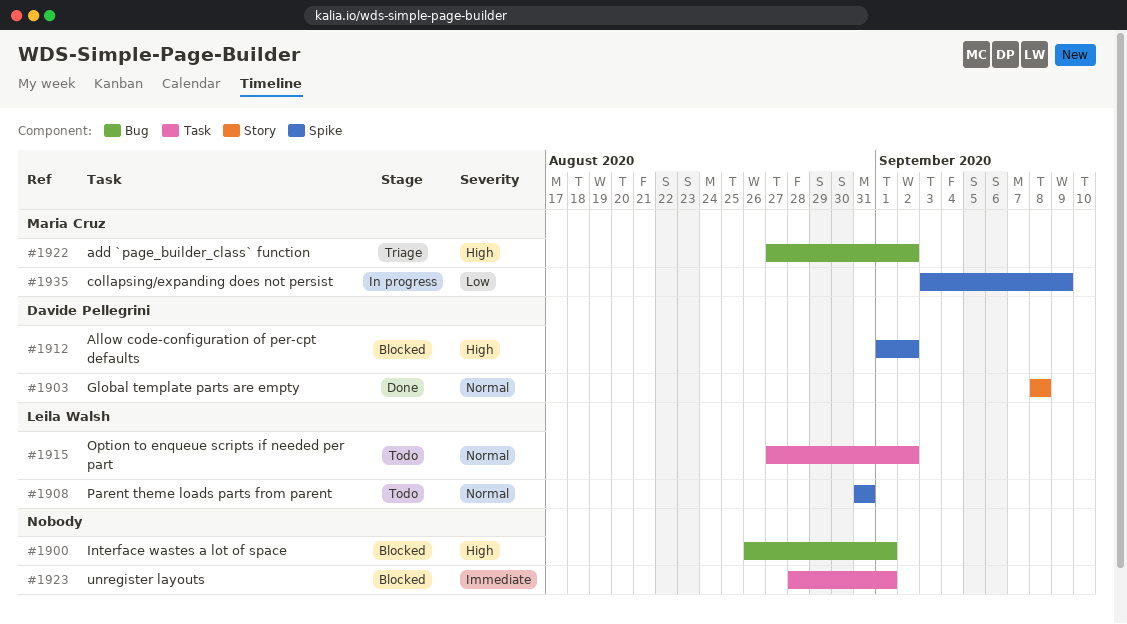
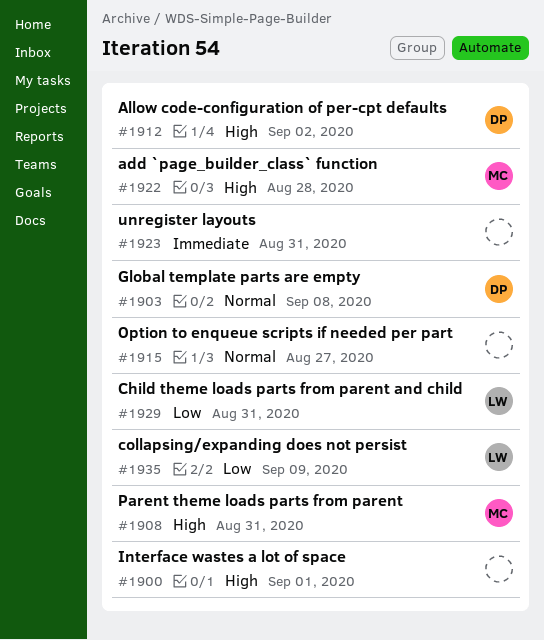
#1908, owner: Leila Walsh -> Maria Cruz
#1908, priority: Normal -> High
#1915, owner: Leila Walsh -> none
#1915, due: Sep 2 -> Aug 27
#1922, due: Sep 2 -> Aug 28
#1923, due: Sep 1 -> Aug 31
#1929: none -> present
#1935, owner: Maria Cruz -> Leila Walsh

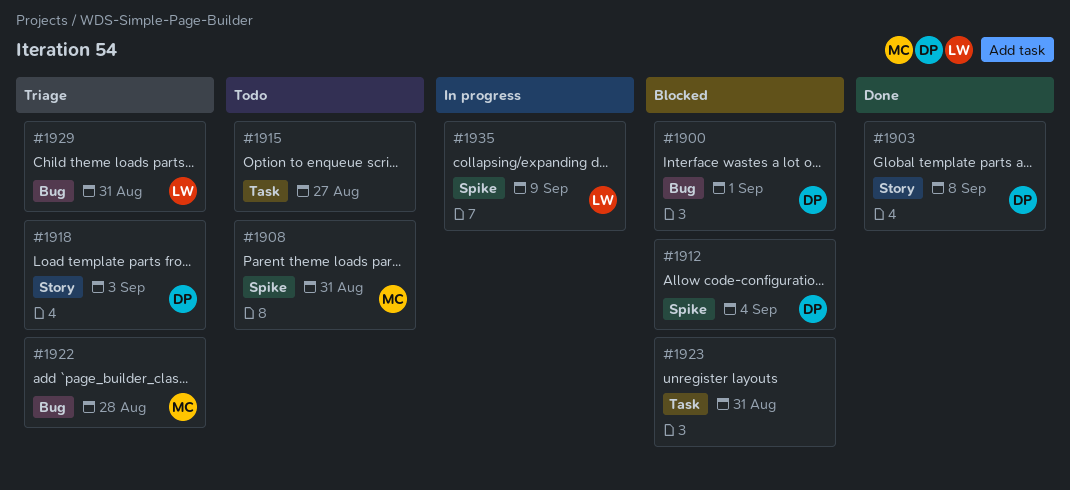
#1900, owner: none -> DP
#1912, due: Sep 2 -> Sep 4
#1918: none -> present

